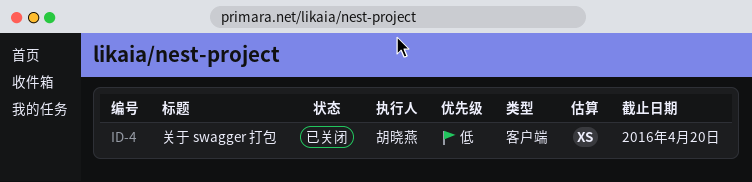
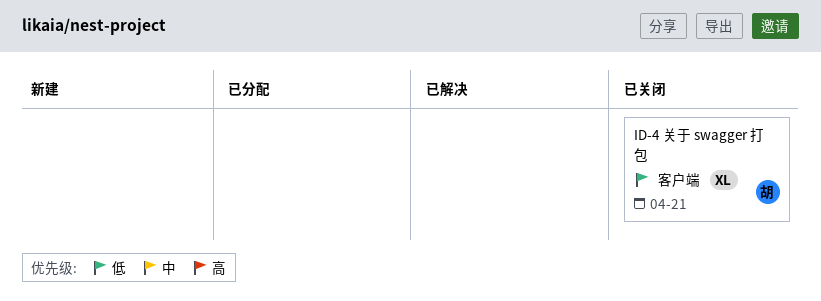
ID-4, estimate: XS -> XL
ID-4, due: Apr 20 -> Apr 21

